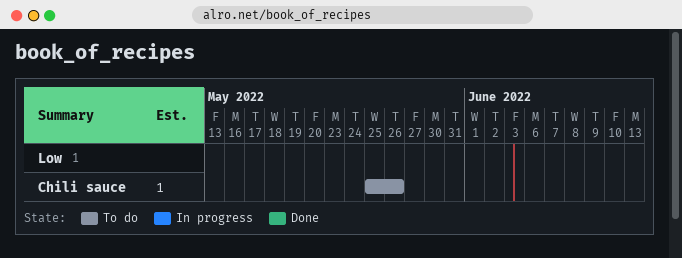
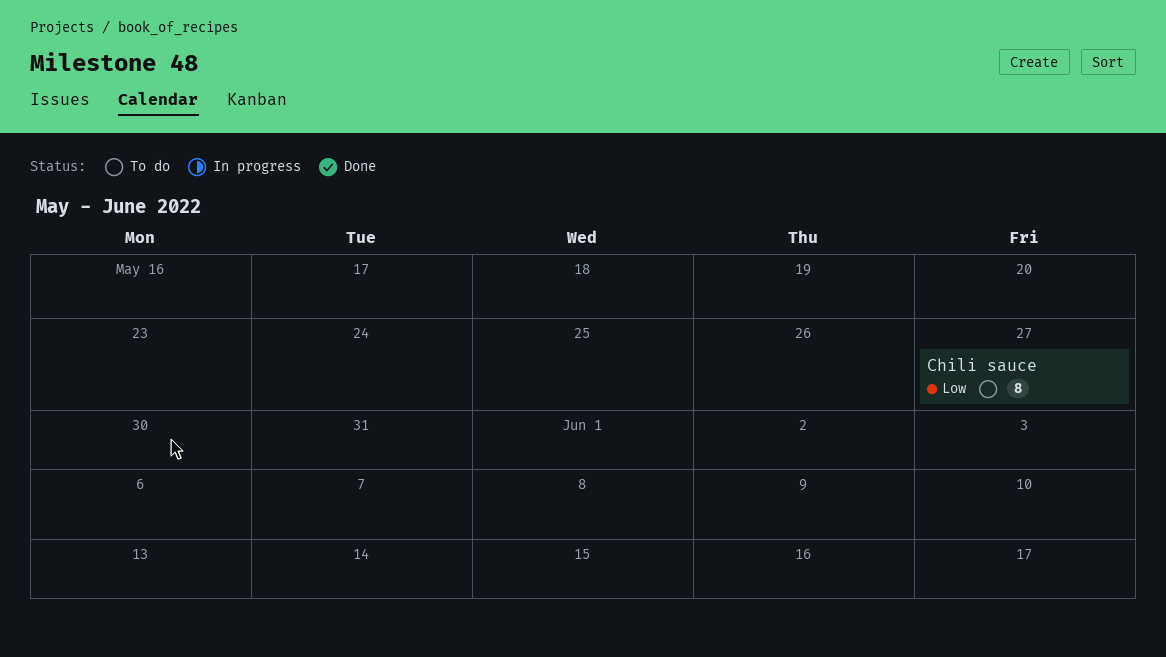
Chili sauce, estimate: 1 -> 8
Chili sauce, due: May 26 -> May 27

